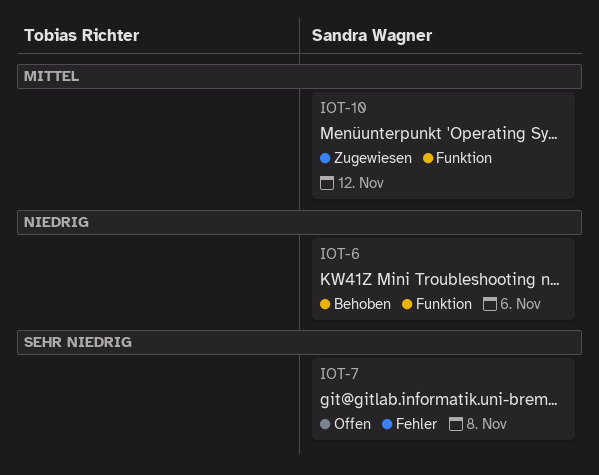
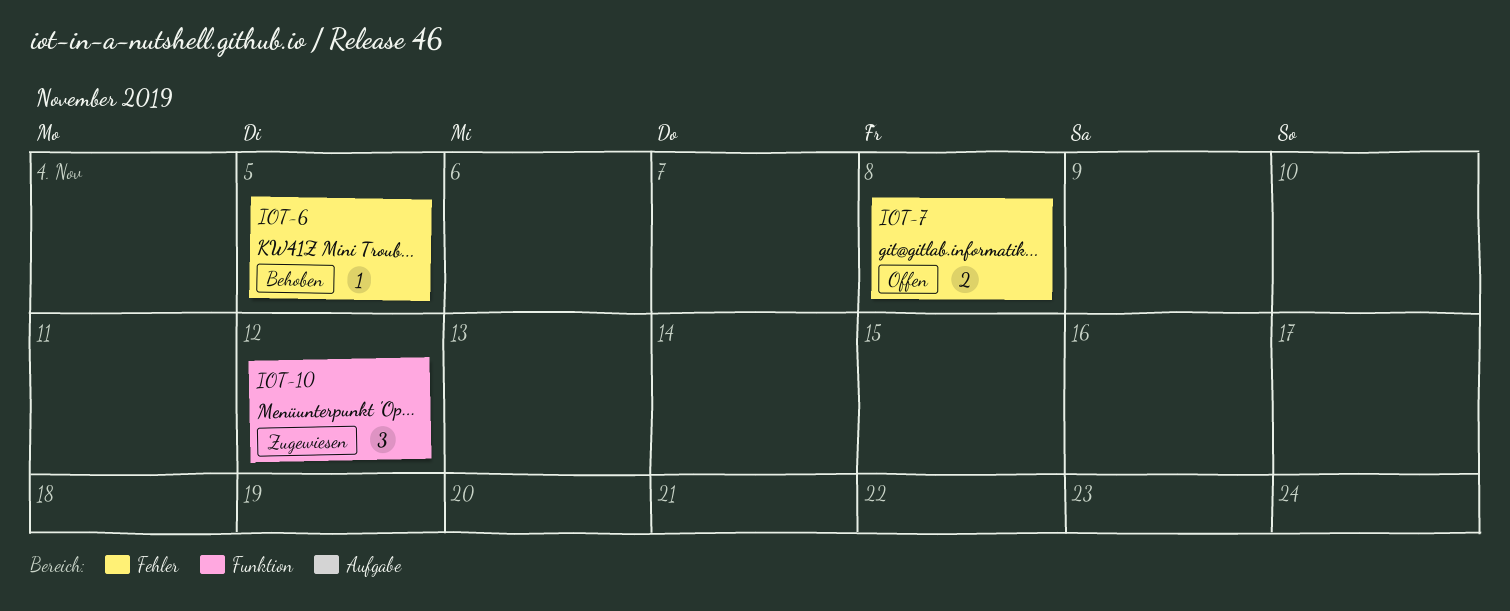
IOT-6, label: Funktion -> Fehler
IOT-6, due: Nov 6 -> Nov 5

